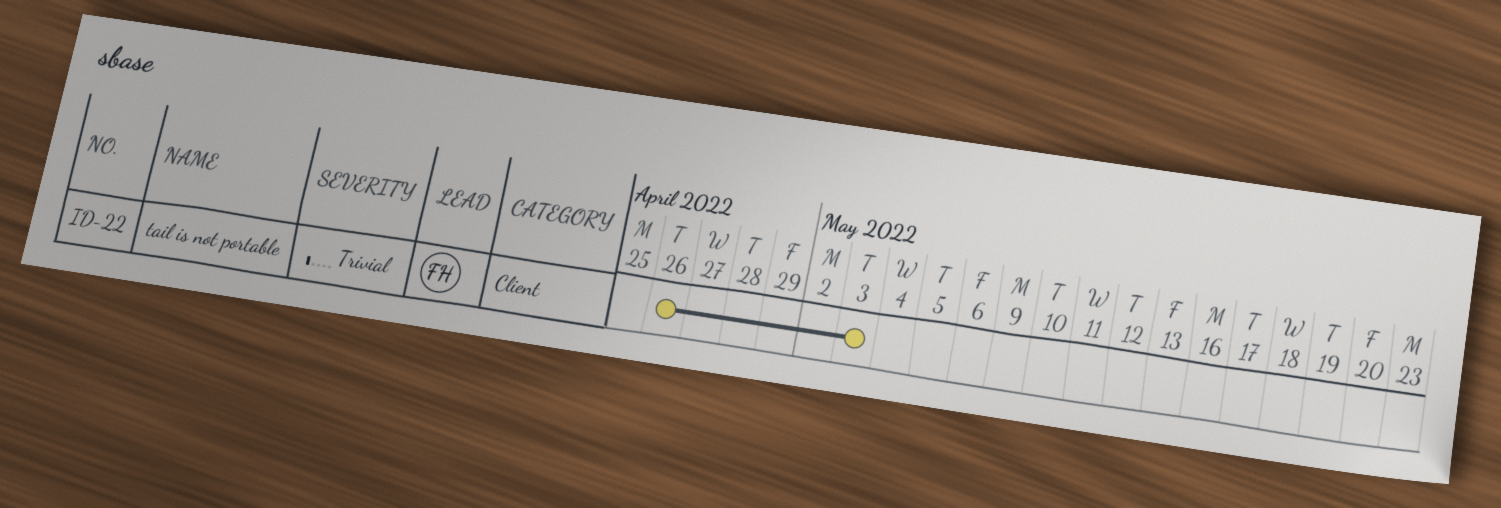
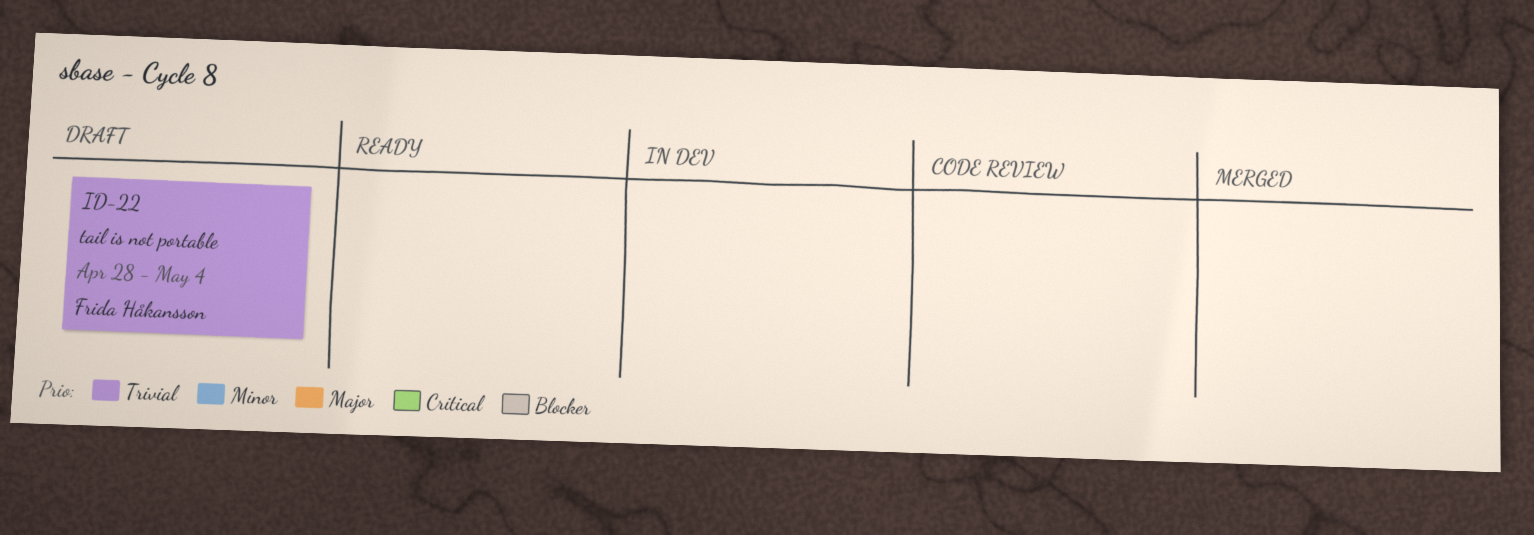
ID-22, start: Apr 26 -> Apr 28
ID-22, due: May 3 -> May 4

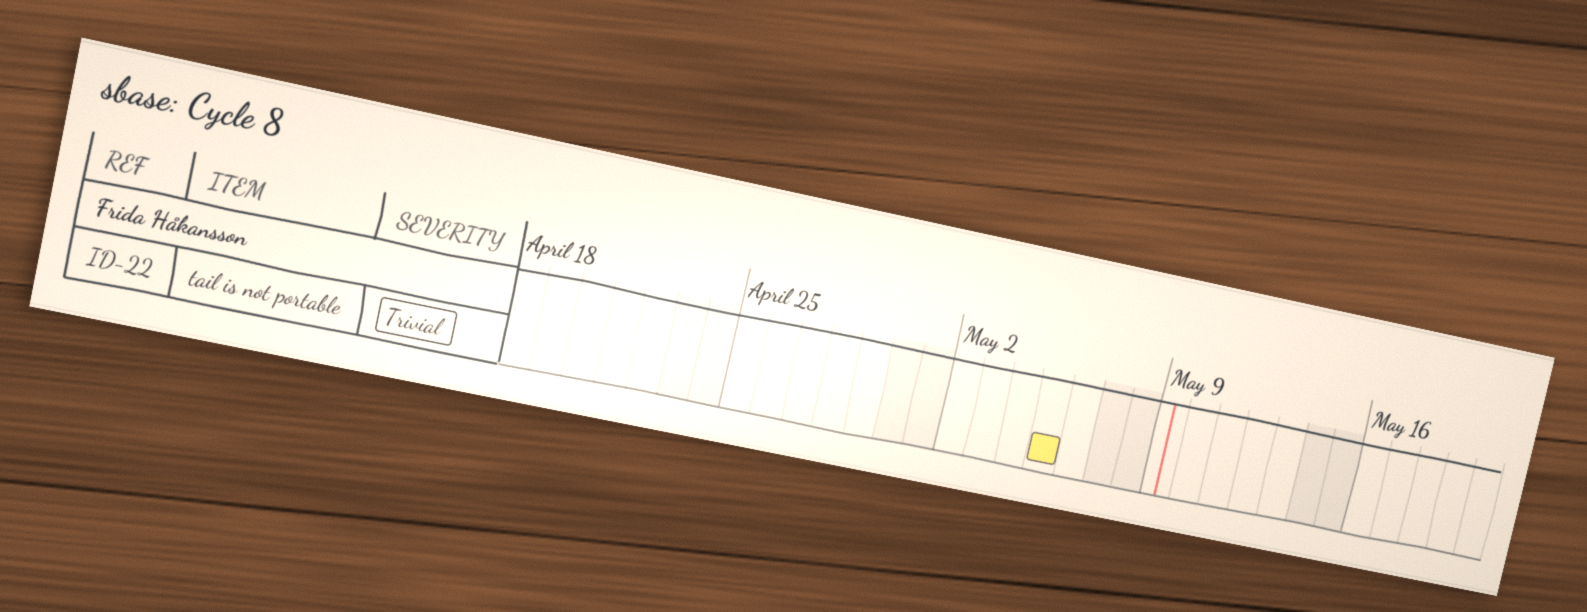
ID-22, start: Apr 28 -> May 5
ID-22, due: May 4 -> May 5

